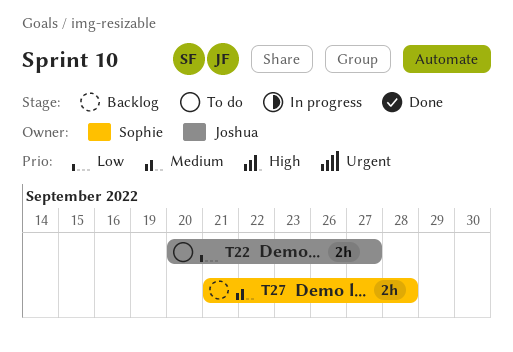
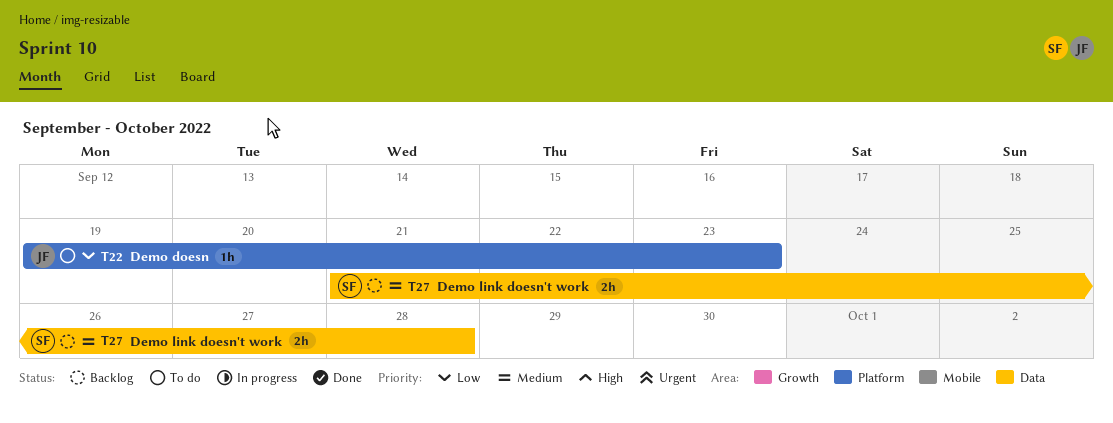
T22, estimate: 2h -> 1h
T22, start: Sep 20 -> Sep 19
T22, due: Sep 27 -> Sep 23

